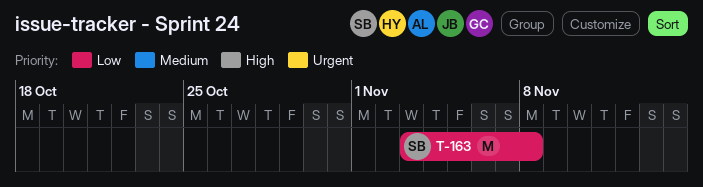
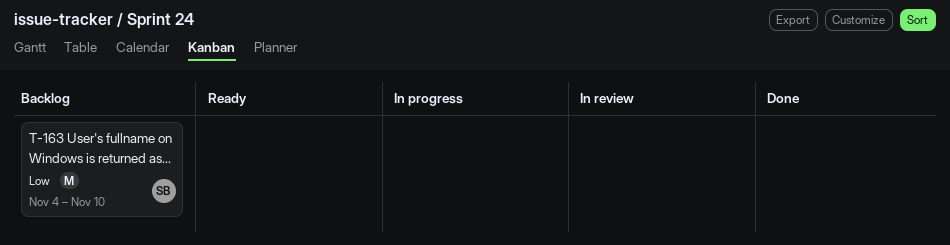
T-163, start: Nov 3 -> Nov 4
T-163, due: Nov 8 -> Nov 10

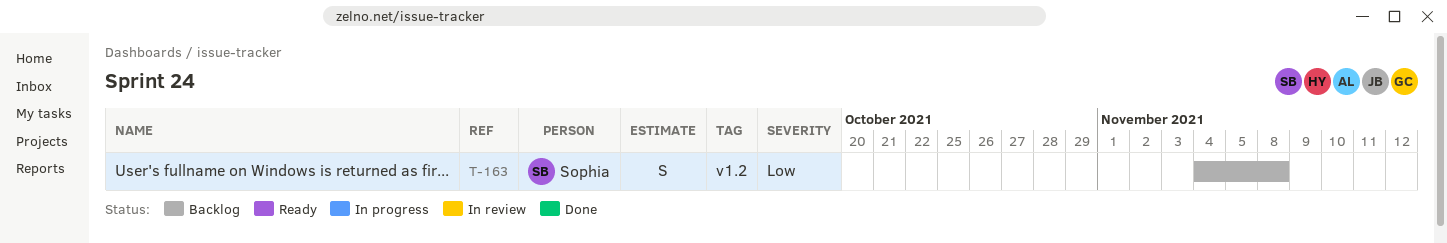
T-163, estimate: M -> S
T-163, due: Nov 10 -> Nov 8

